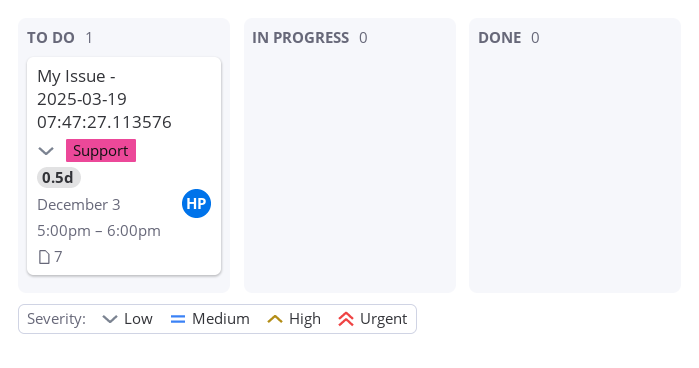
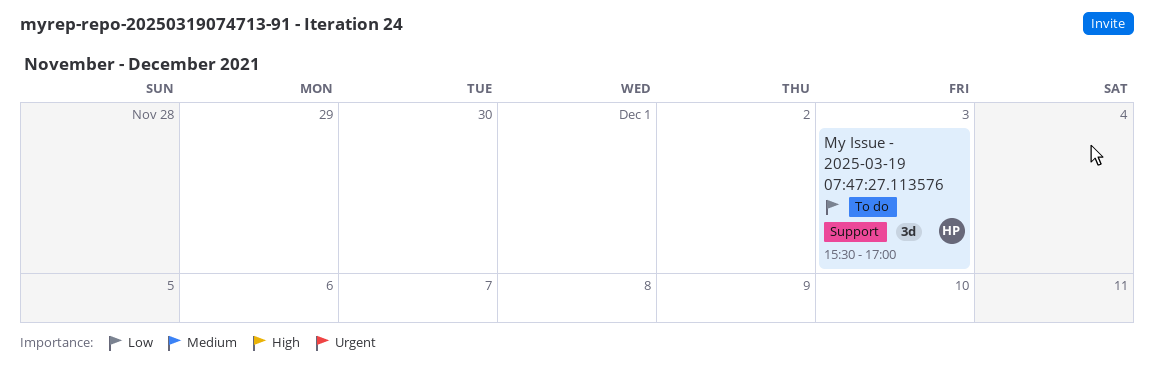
My Issue - 2025-03-19 07:47:27.113576, estimate: 0.5d -> 3d
My Issue - 2025-03-19 07:47:27.113576, begins: 17:00 -> 15:30
My Issue - 2025-03-19 07:47:27.113576, ends: 18:00 -> 17:00

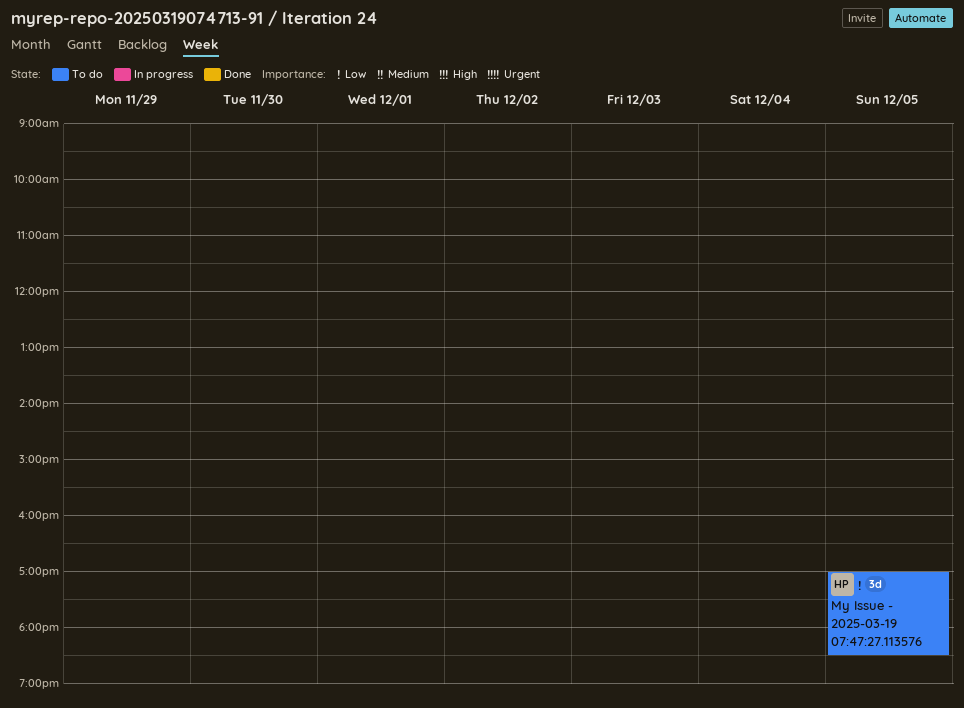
My Issue - 2025-03-19 07:47:27.113576, day: Dec 3 -> Dec 5
My Issue - 2025-03-19 07:47:27.113576, begins: 15:30 -> 17:00
My Issue - 2025-03-19 07:47:27.113576, ends: 17:00 -> 18:30

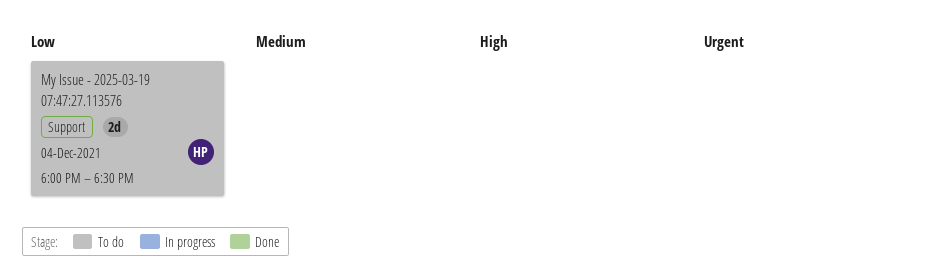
My Issue - 2025-03-19 07:47:27.113576, estimate: 3d -> 2d
My Issue - 2025-03-19 07:47:27.113576, day: Dec 5 -> Dec 4
My Issue - 2025-03-19 07:47:27.113576, begins: 17:00 -> 18:00

